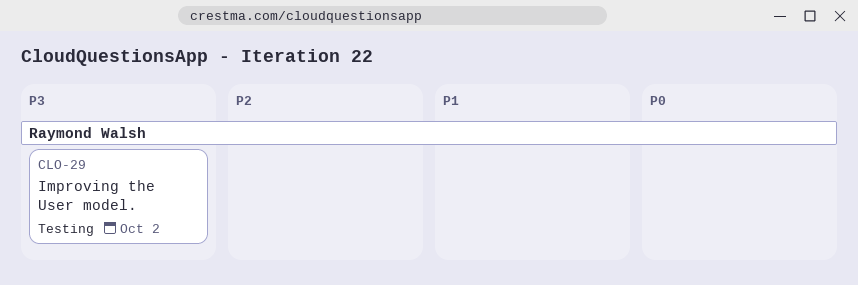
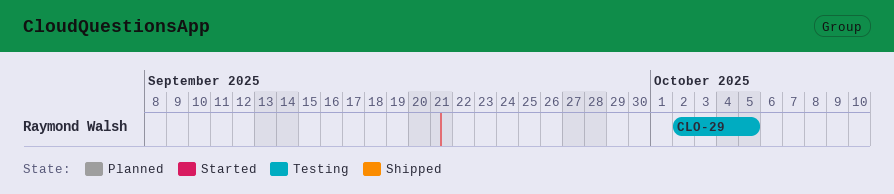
CLO-29, due: Oct 2 -> Oct 5

